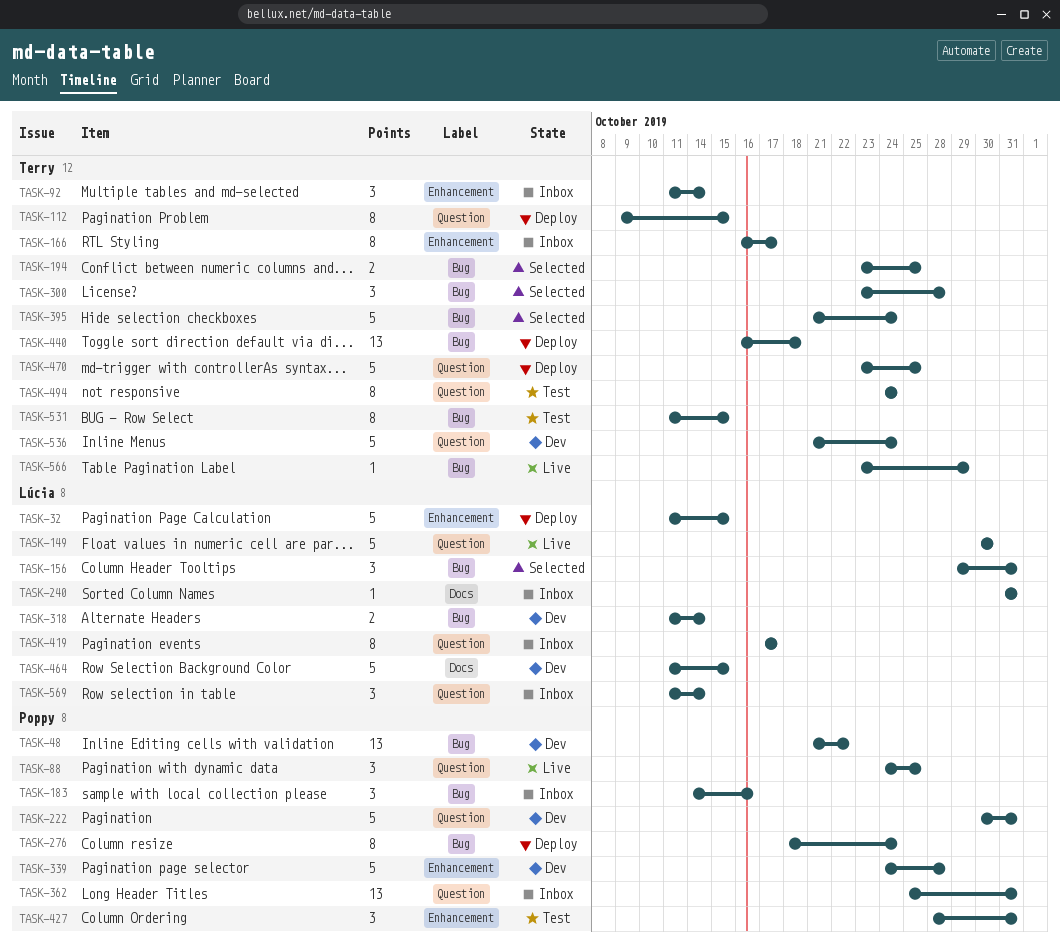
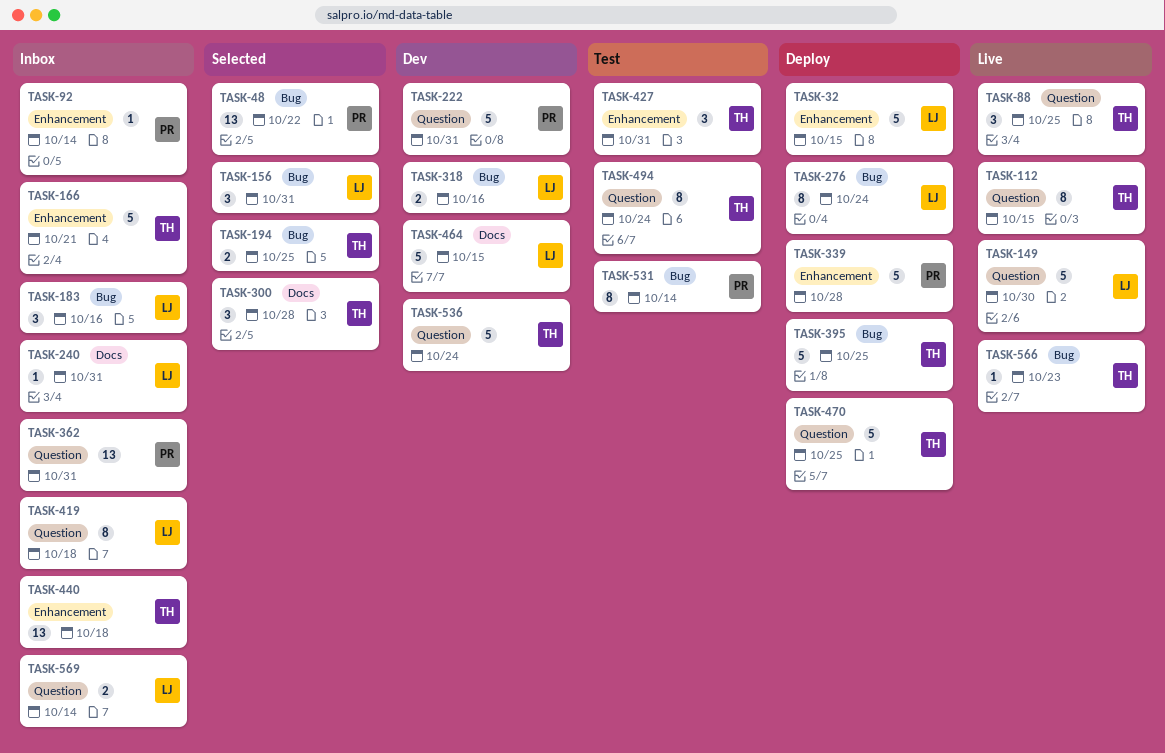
TASK-48, status: Dev -> Selected
TASK-88, owner: Poppy -> Terry
TASK-92, owner: Terry -> Poppy
TASK-92, estimate: 3 -> 1
TASK-112, status: Deploy -> Live
TASK-166, estimate: 8 -> 5
TASK-166, due: Oct 17 -> Oct 21
TASK-183, owner: Poppy -> Lúcia
TASK-276, owner: Poppy -> Lúcia
TASK-300, label: Bug -> Docs
TASK-318, due: Oct 14 -> Oct 16
TASK-339, status: Dev -> Deploy
TASK-395, status: Selected -> Deploy
TASK-395, due: Oct 24 -> Oct 25
TASK-419, due: Oct 17 -> Oct 18
TASK-427, owner: Poppy -> Terry
TASK-440, status: Deploy -> Inbox
TASK-440, label: Bug -> Enhancement
TASK-531, owner: Terry -> Poppy
TASK-531, due: Oct 15 -> Oct 14
TASK-566, due: Oct 29 -> Oct 23
TASK-569, estimate: 3 -> 2

